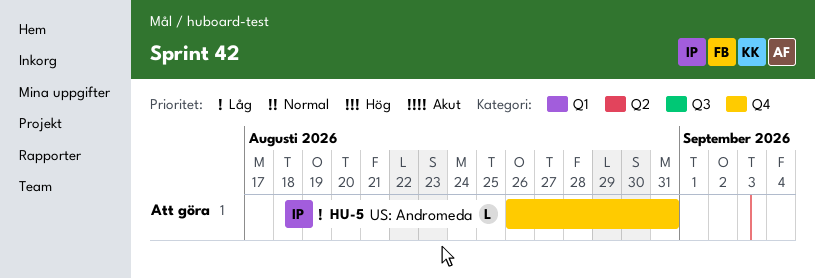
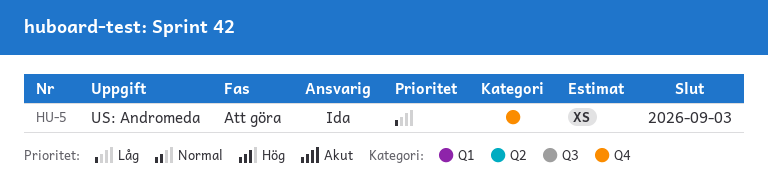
HU-5, estimate: L -> XS
HU-5, due: Aug 31 -> Sep 3

